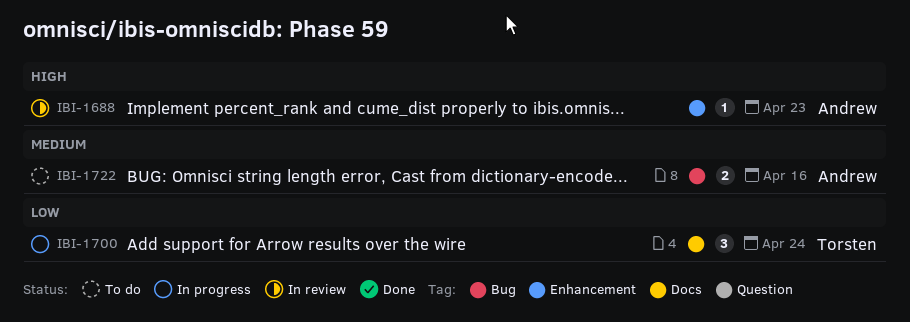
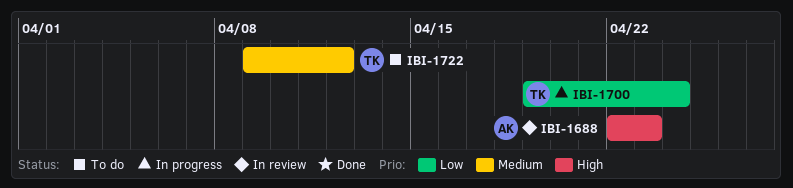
IBI-1722, owner: Andrew -> Torsten
IBI-1722, due: Apr 16 -> Apr 12

